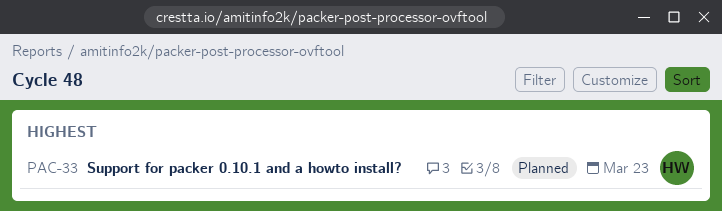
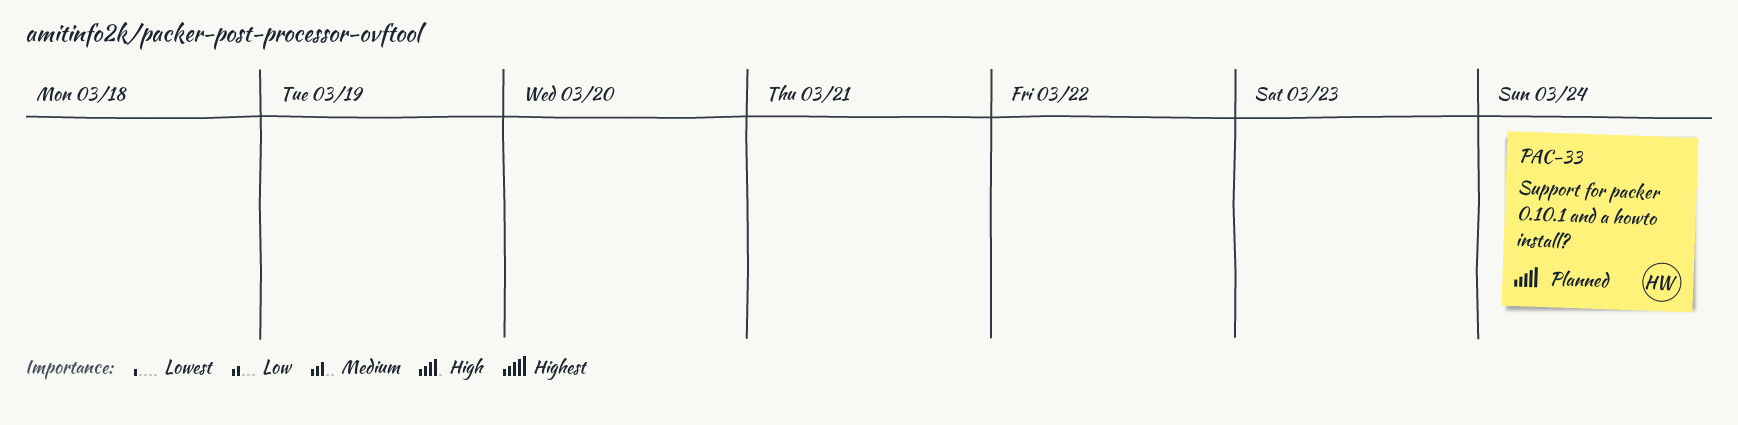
PAC-33, due: Mar 23 -> Mar 24

